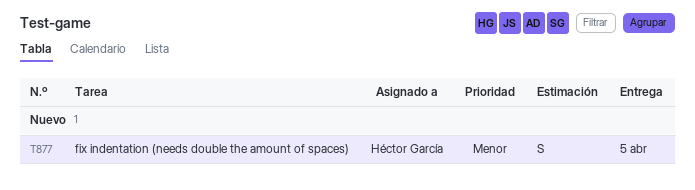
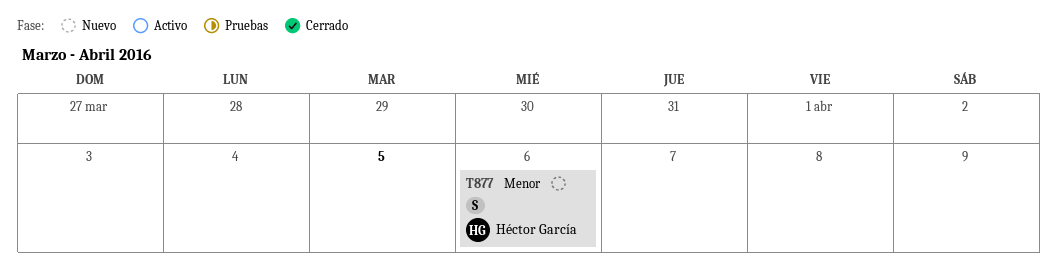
T877, due: Apr 5 -> Apr 6

